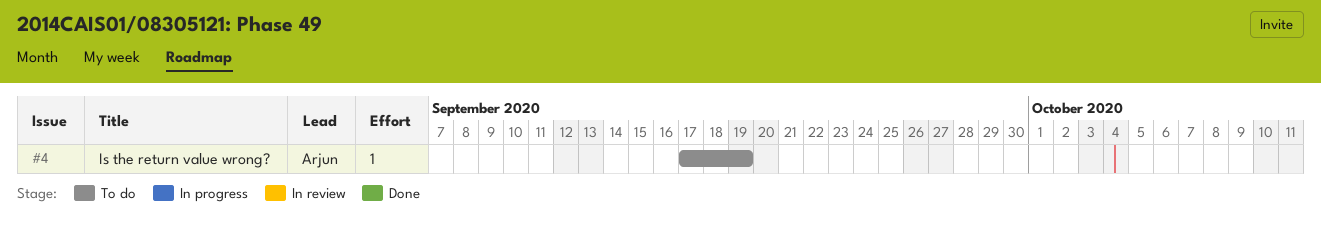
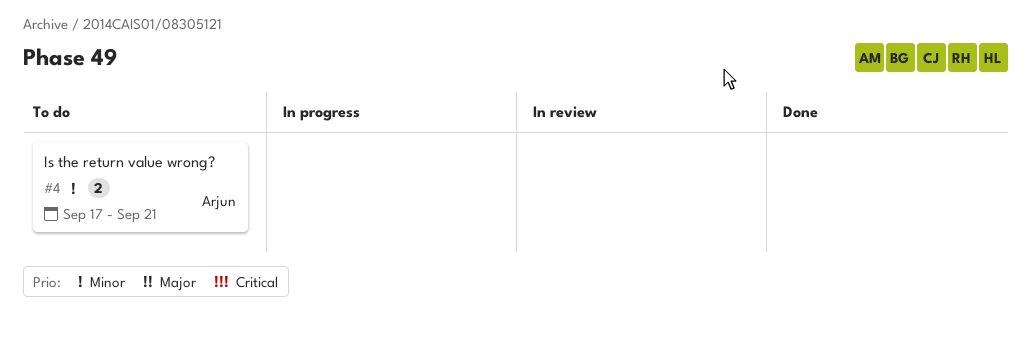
#4, estimate: 1 -> 2
#4, due: Sep 19 -> Sep 21

